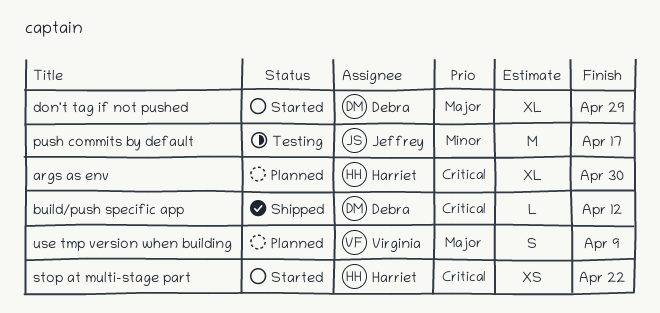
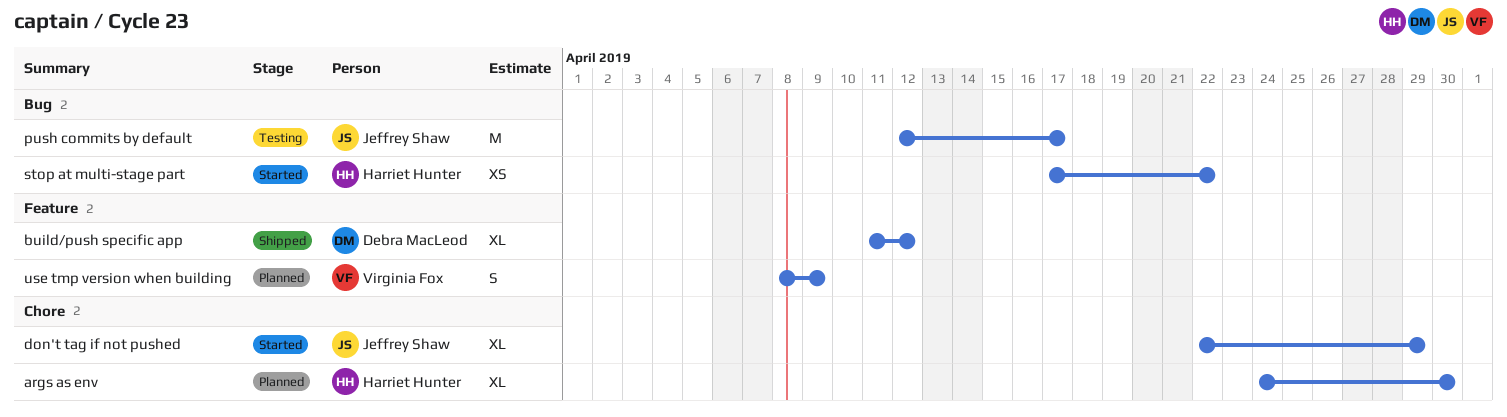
build/push specific app, estimate: L -> XL
don't tag if not pushed, owner: Debra MacLeod -> Jeffrey Shaw

